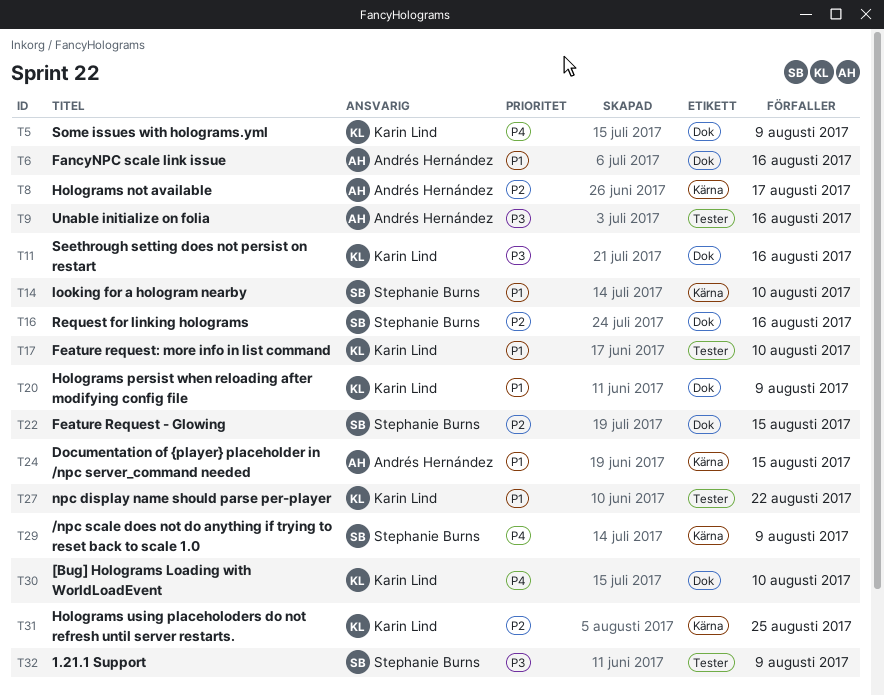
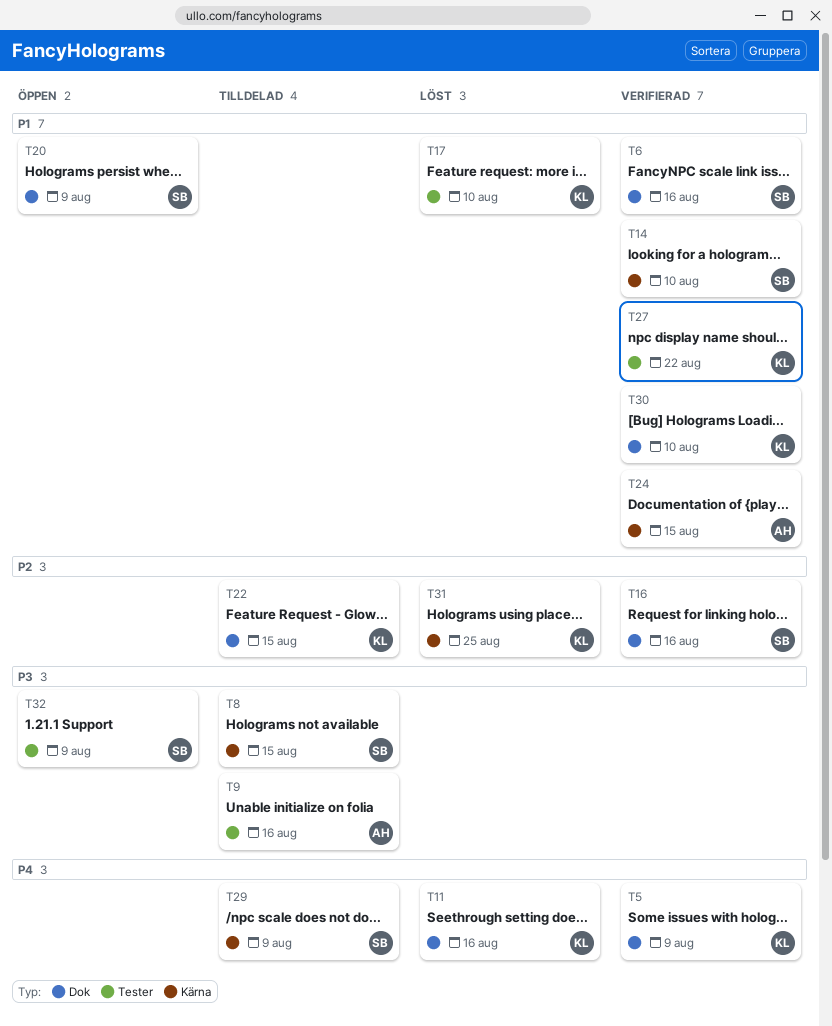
T6, owner: Andrés Hernández -> Stephanie Burns
T8, owner: Andrés Hernández -> Stephanie Burns
T8, priority: P2 -> P3
T8, due: Aug 17 -> Aug 15
T11, priority: P3 -> P4
T20, owner: Karin Lind -> Stephanie Burns
T22, owner: Stephanie Burns -> Karin Lind
T30, priority: P4 -> P1

